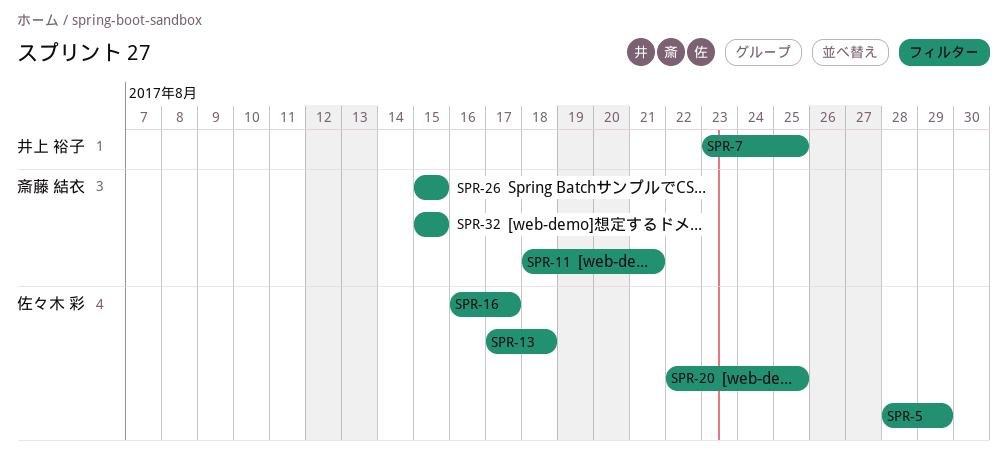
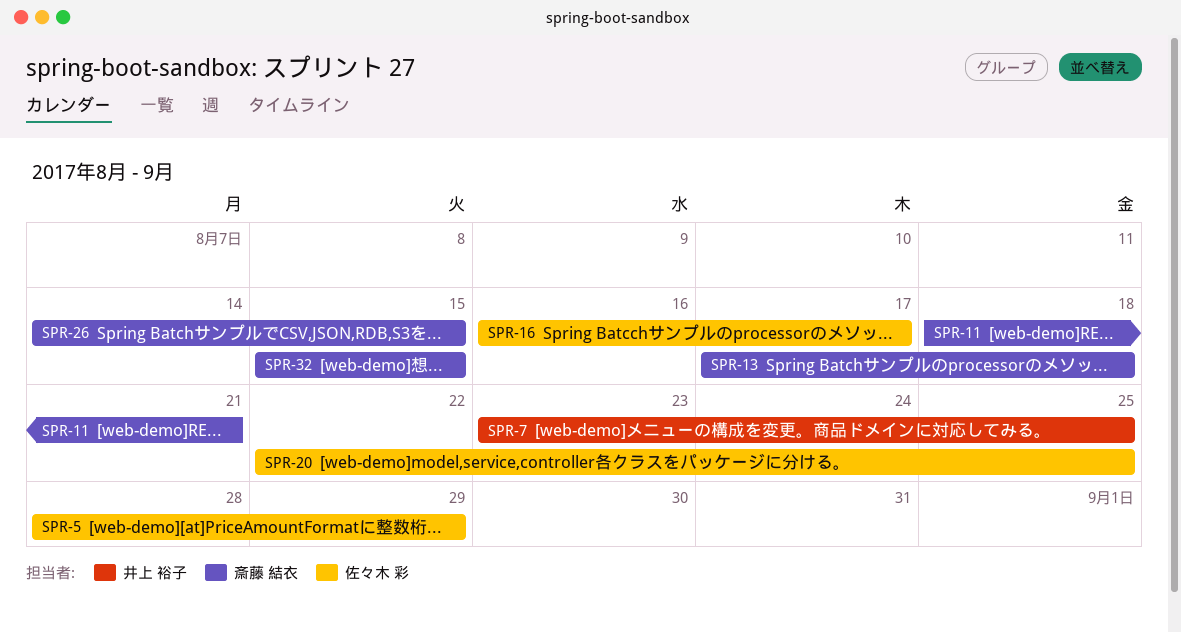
SPR-13, owner: 佐々木 彩 -> 斎藤 結衣
SPR-26, start: Aug 15 -> Aug 14

